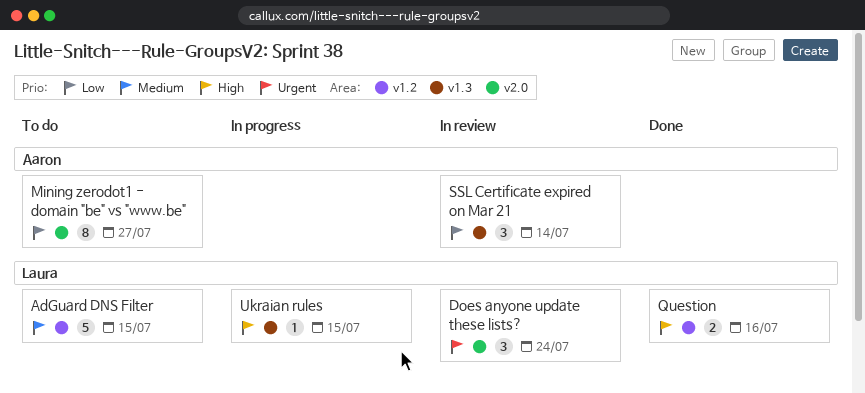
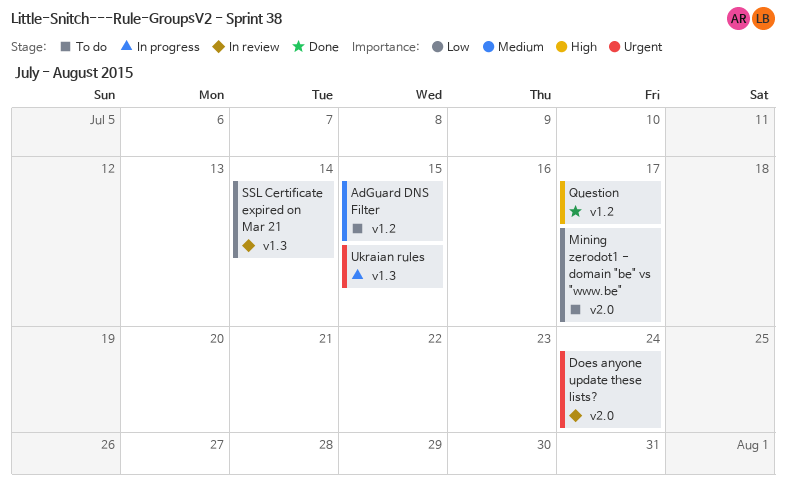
Mining zerodot1 - domain "be" vs "www.be", due: Jul 27 -> Jul 17
Question, due: Jul 16 -> Jul 17
Ukraian rules, priority: High -> Urgent

